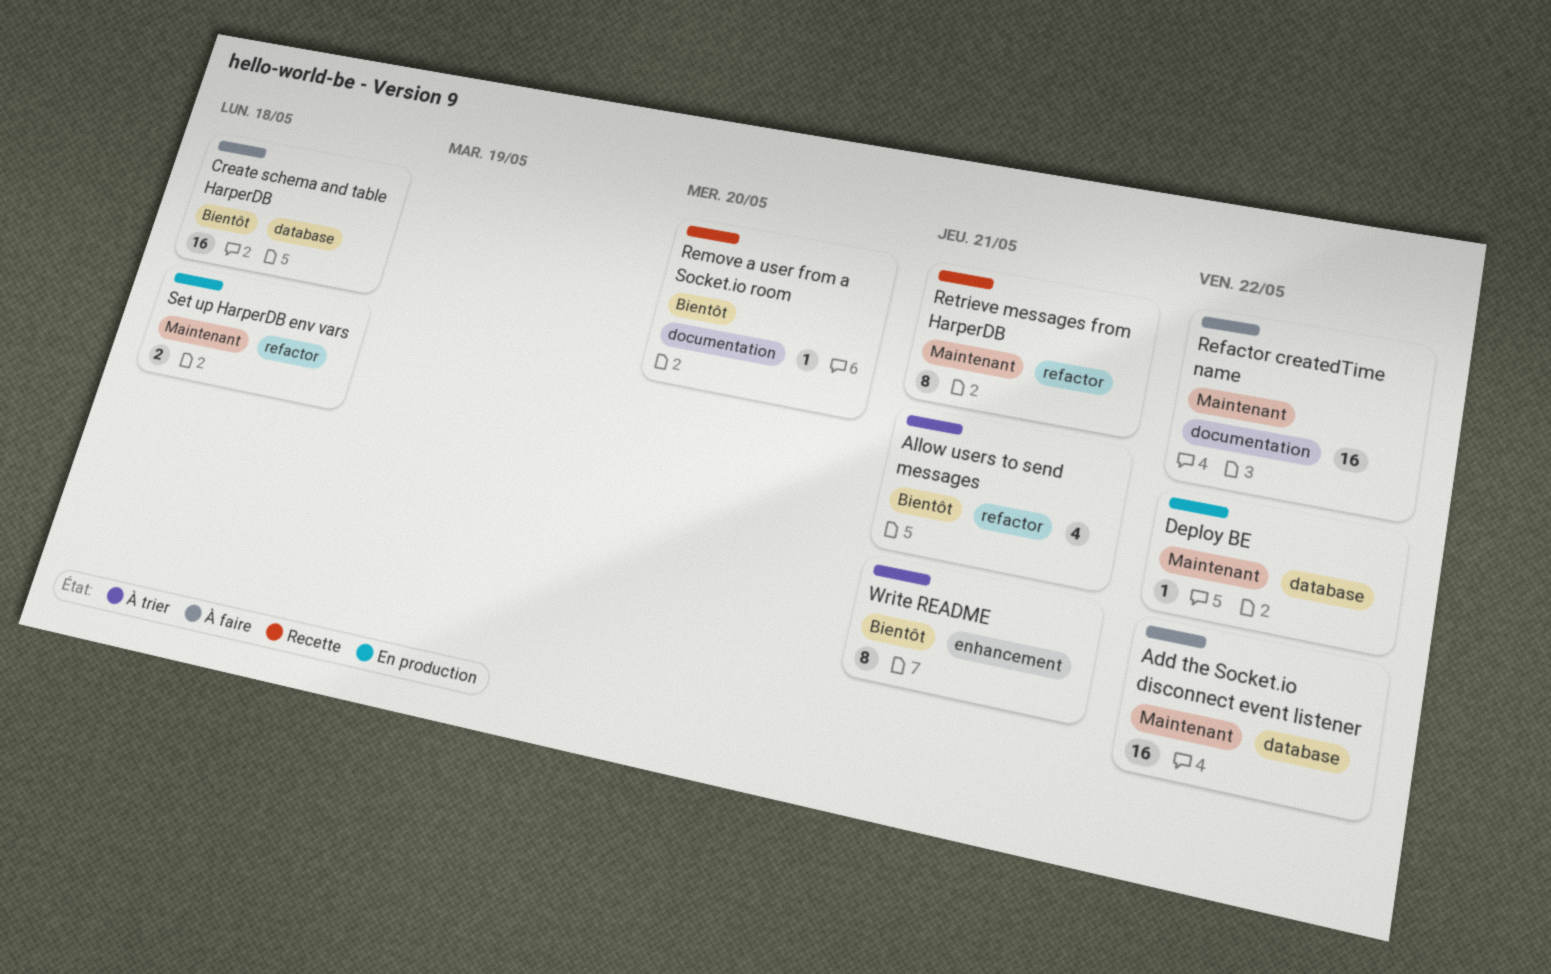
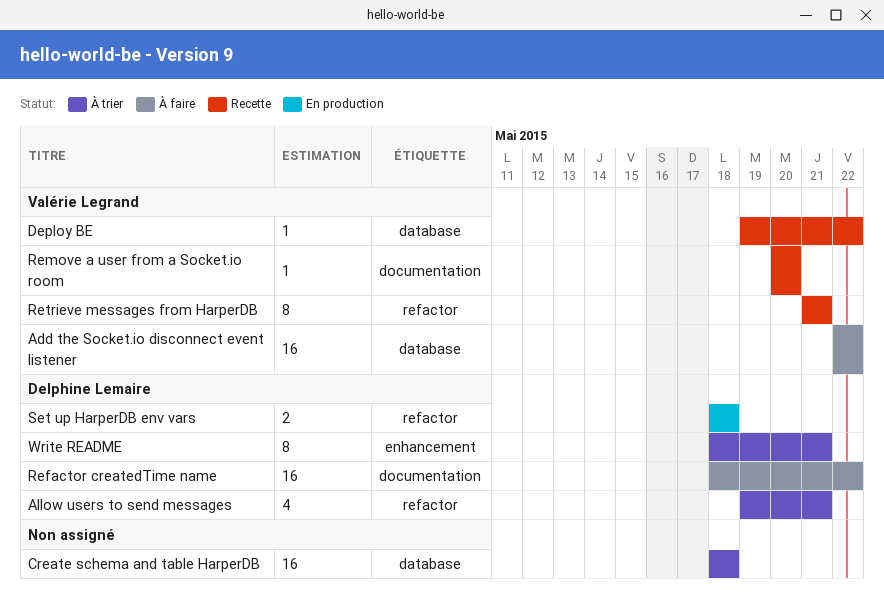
Create schema and table HarperDB, status: À faire -> À trier
Deploy BE, status: En production -> Recette

